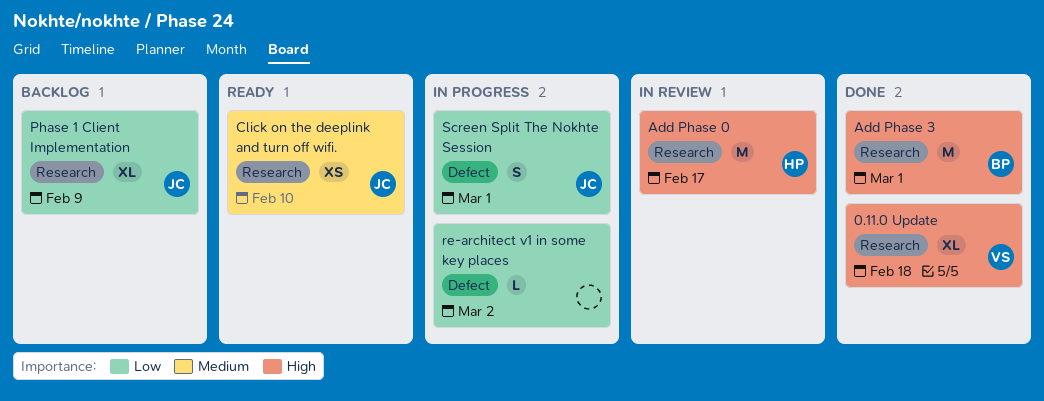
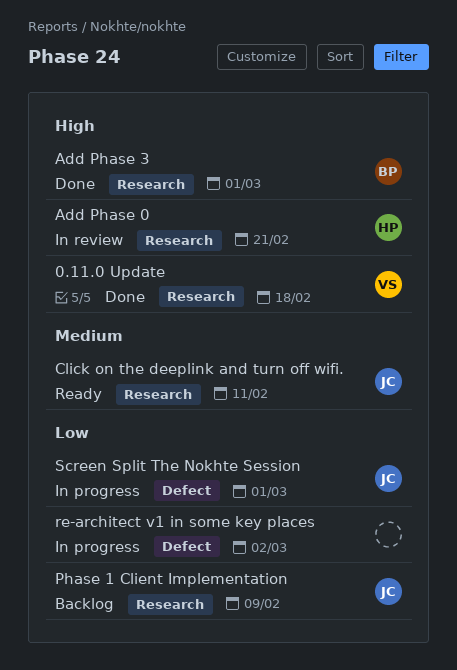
Add Phase 0, due: Feb 17 -> Feb 21
Click on the deeplink and turn off wifi., due: Feb 10 -> Feb 11

